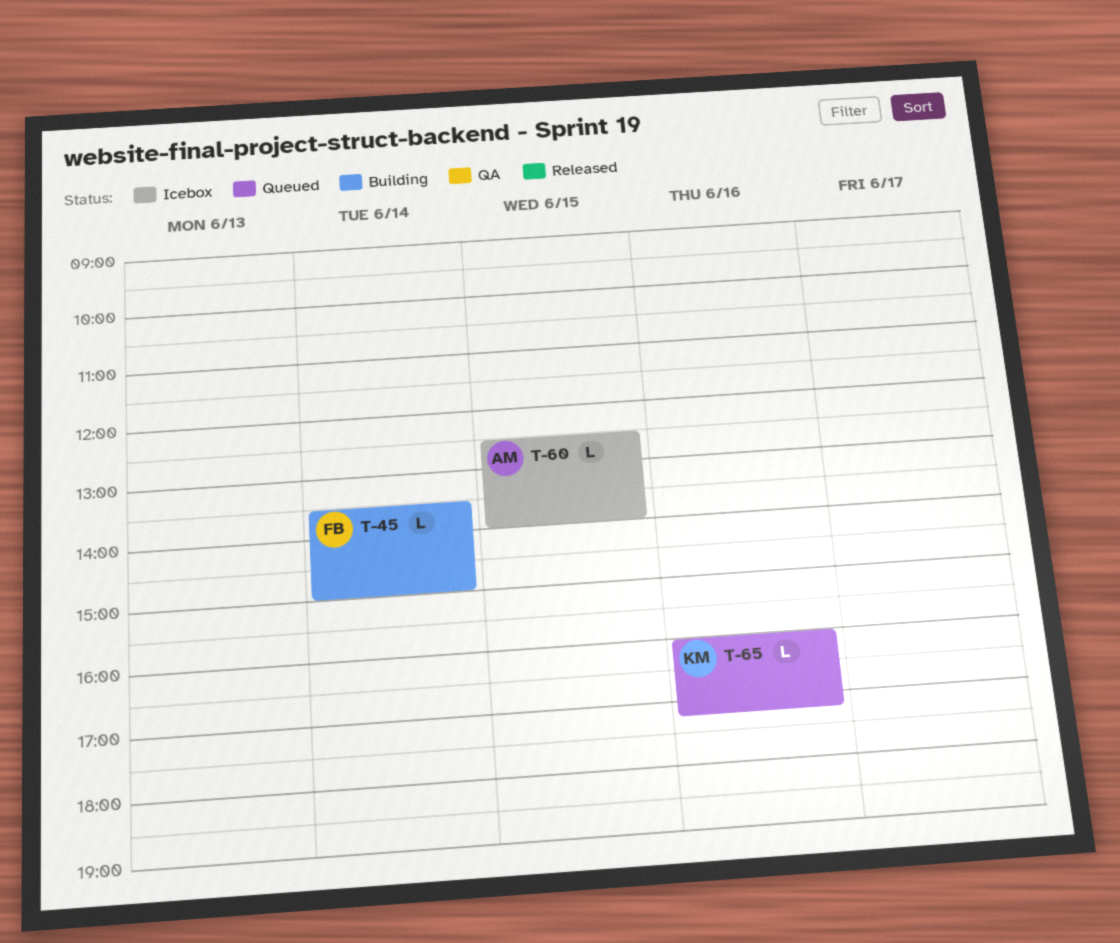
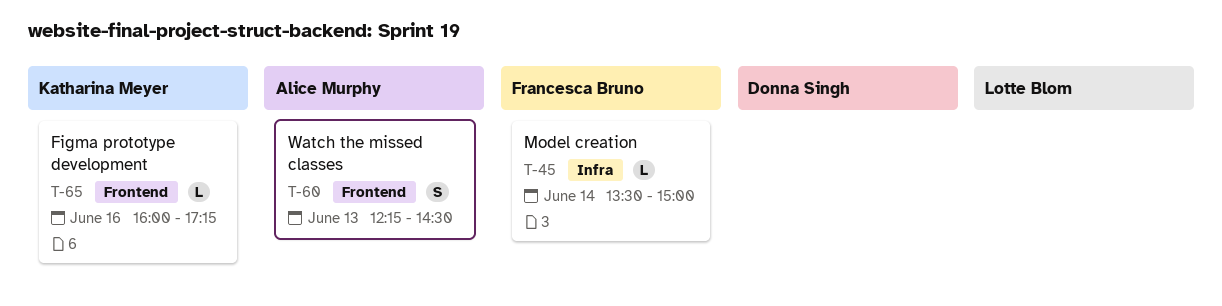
T-60, estimate: L -> S
T-60, day: Jun 15 -> Jun 13
T-60, begins: 12:30 -> 12:15
T-60, ends: 14:00 -> 14:30

